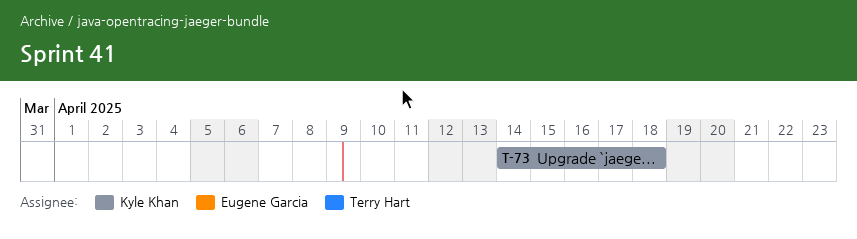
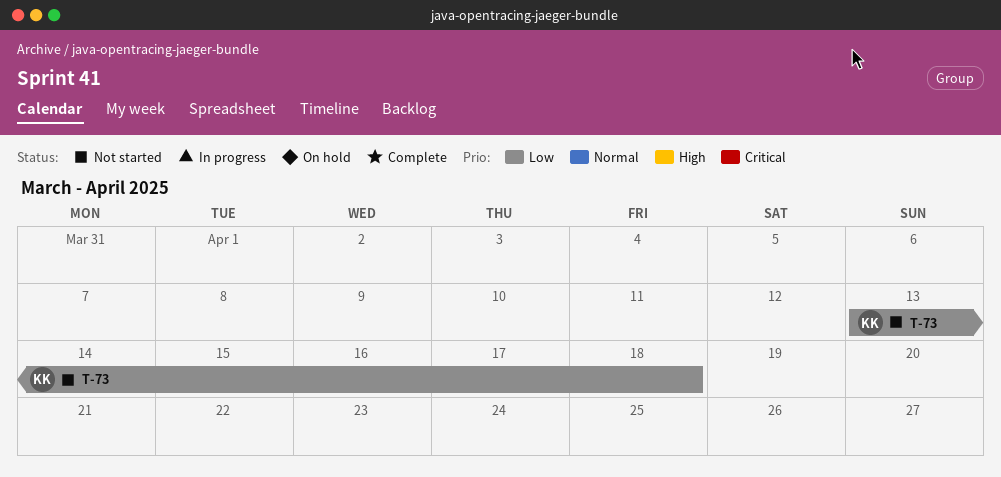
T-73, start: Apr 14 -> Apr 13

